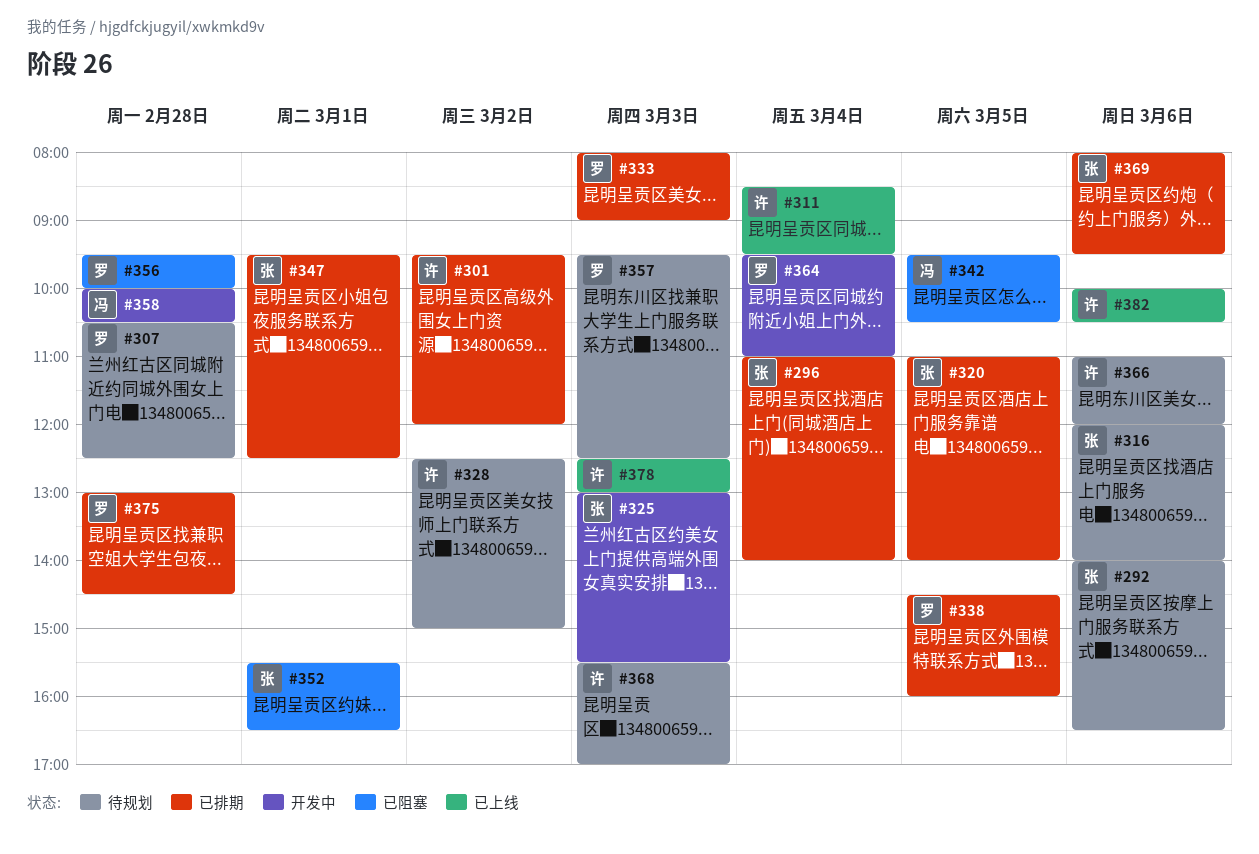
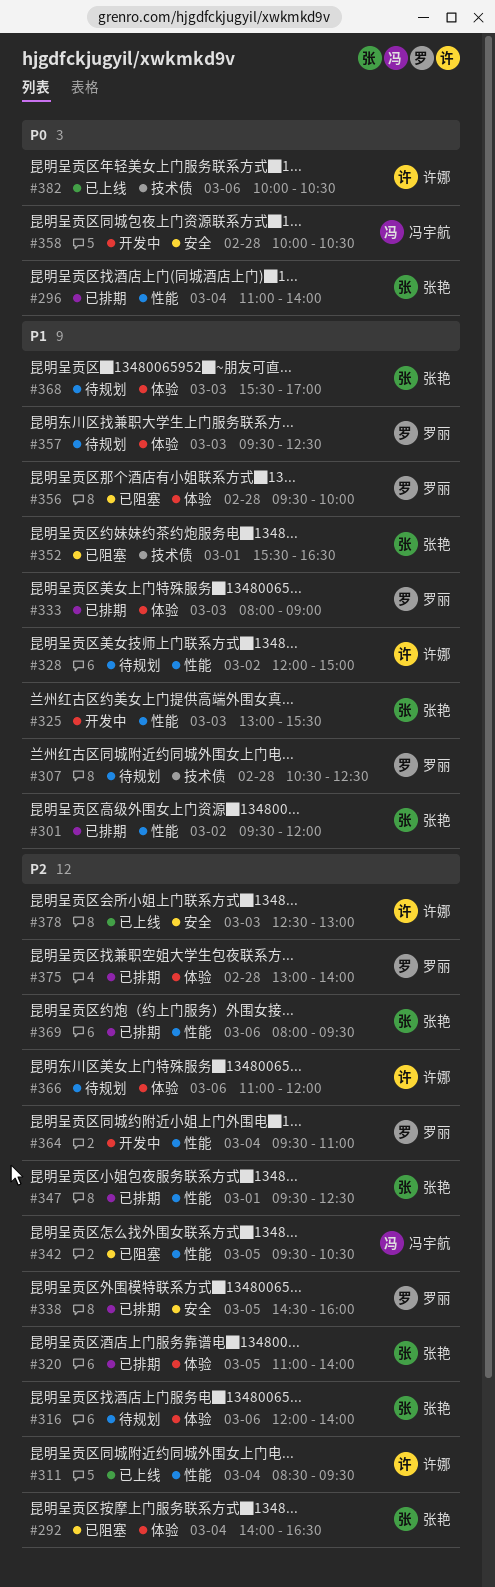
#292, status: 待规划 -> 已阻塞
#292, day: Mar 6 -> Mar 4
#301, owner: 许娜 -> 张艳
#328, begins: 12:30 -> 12:00
#368, owner: 许娜 -> 张艳
#375, ends: 14:30 -> 14:00

